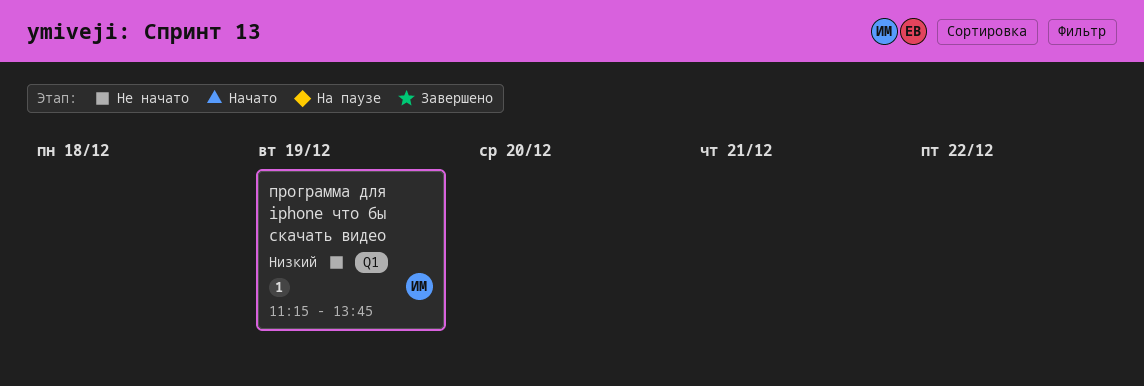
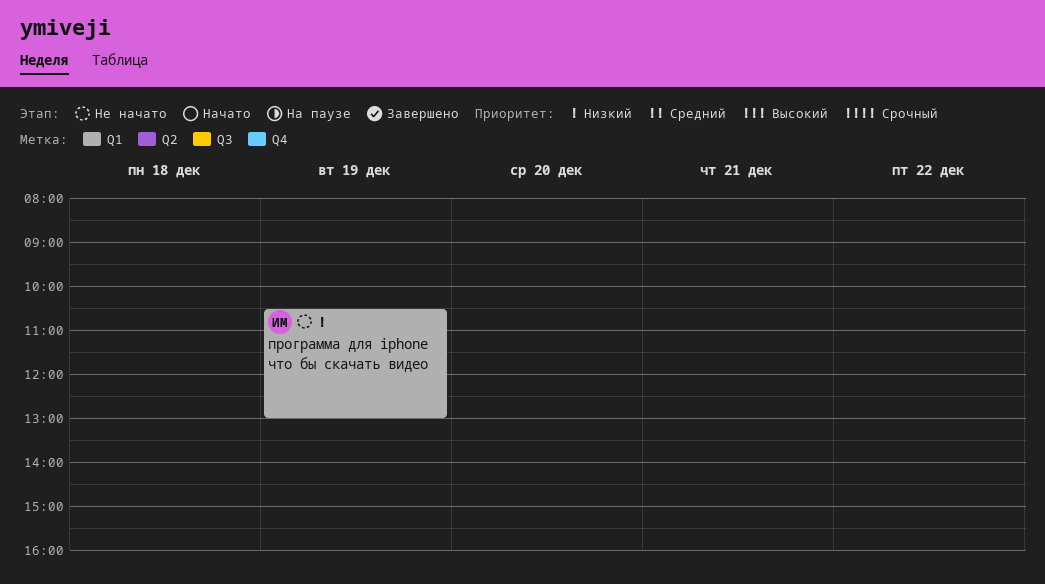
программа для iphone что бы скачать видео, begins: 11:15 -> 10:30
программа для iphone что бы скачать видео, ends: 13:45 -> 13:00

